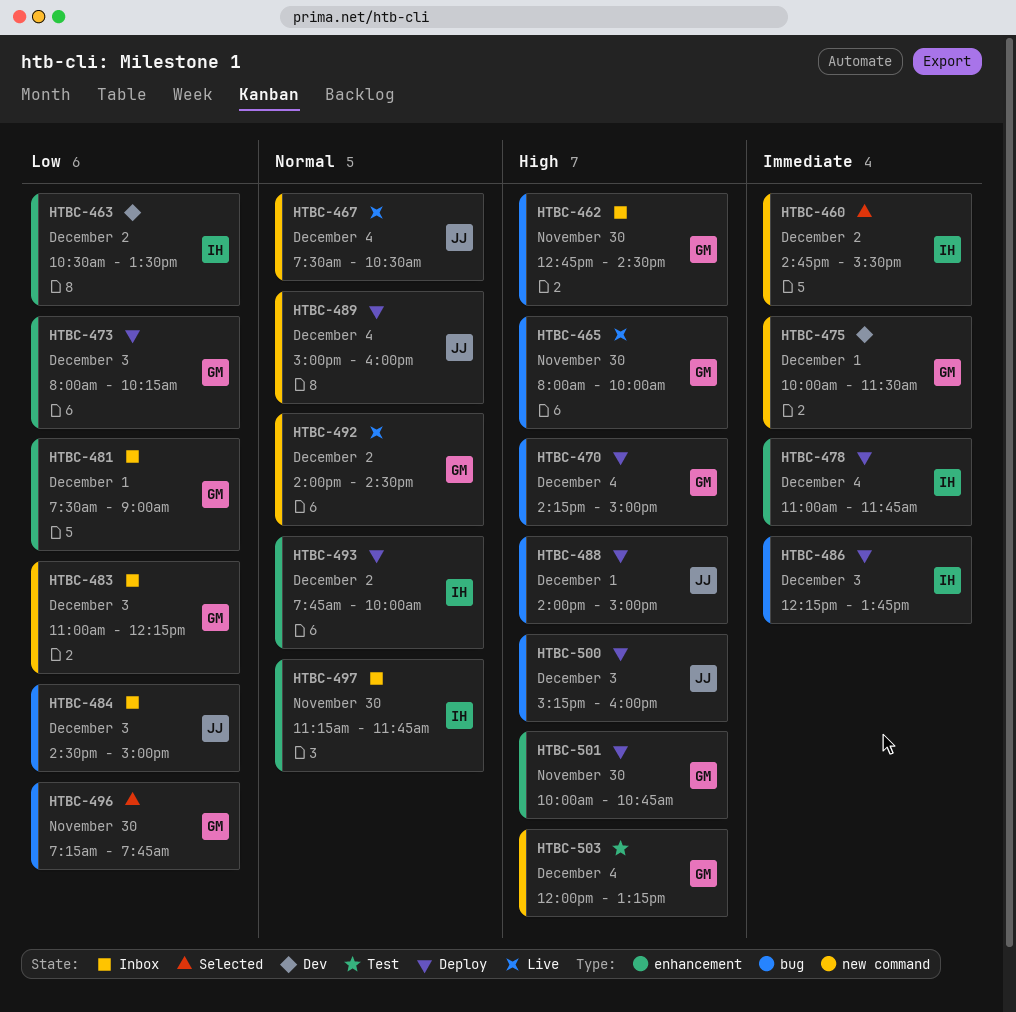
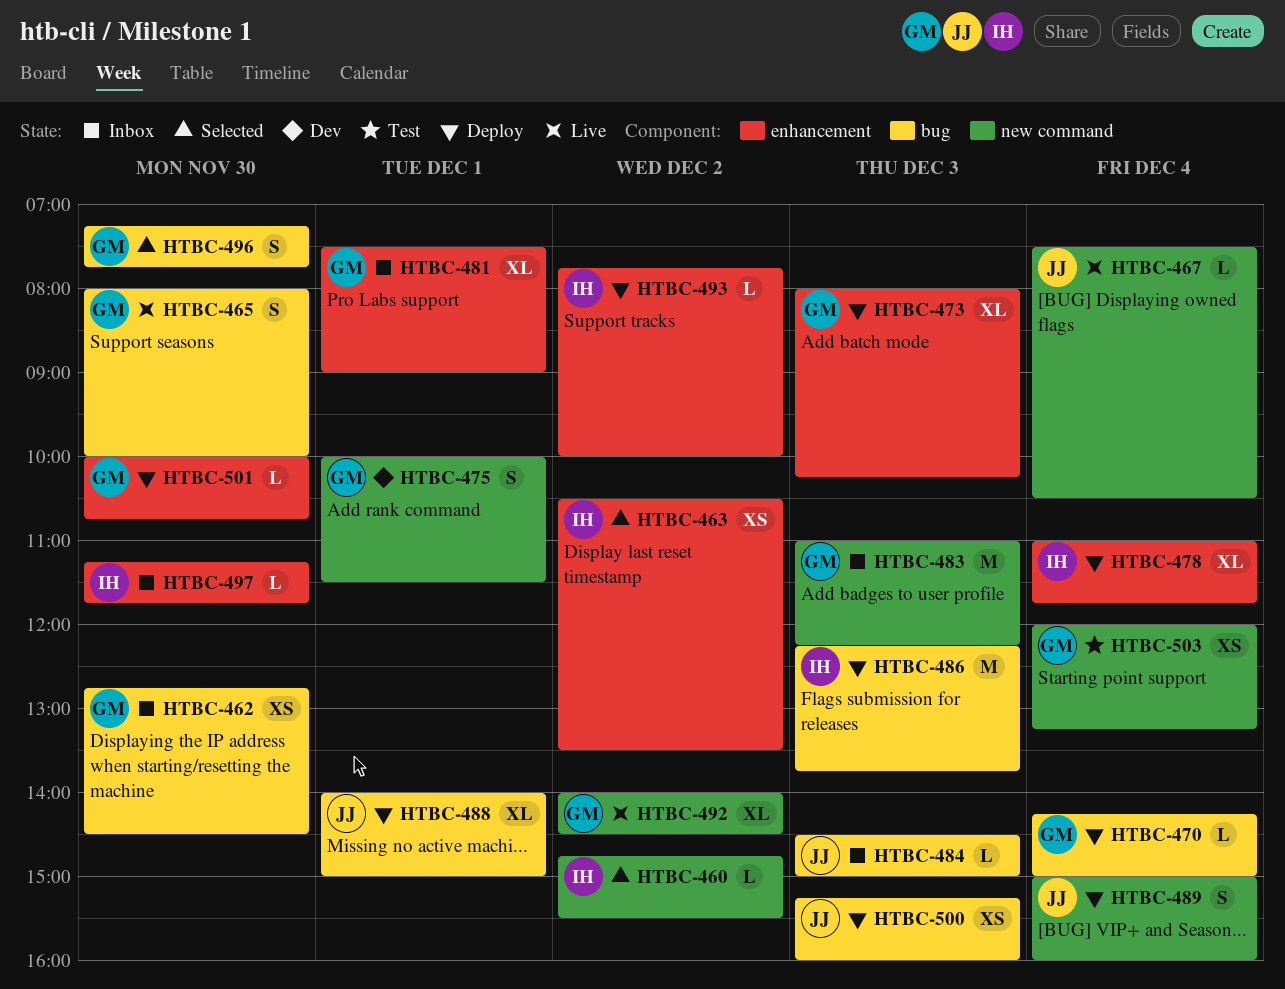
HTBC-463, status: Dev -> Selected

